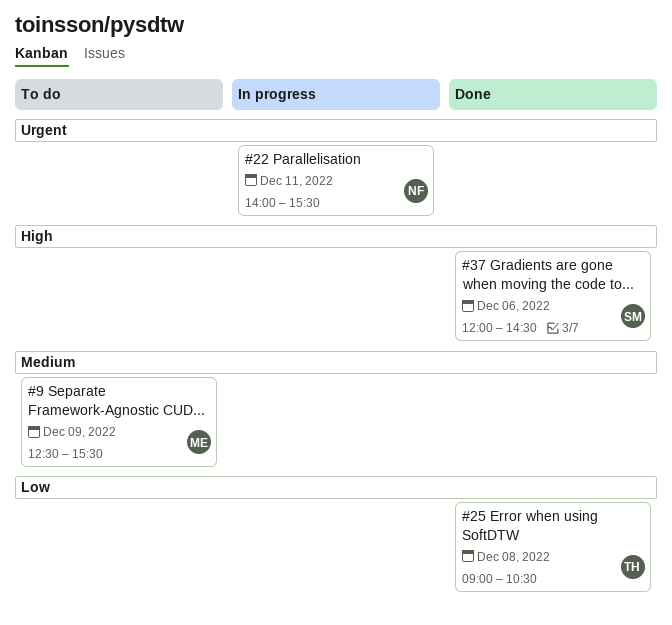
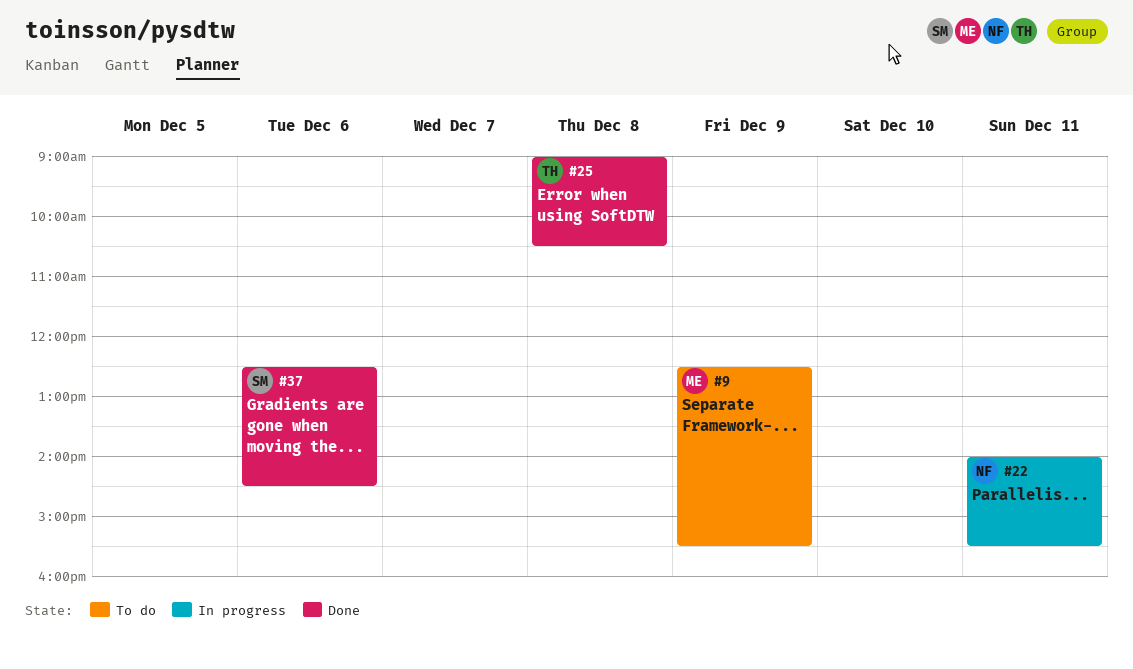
#37, begins: 12:00 -> 12:30

